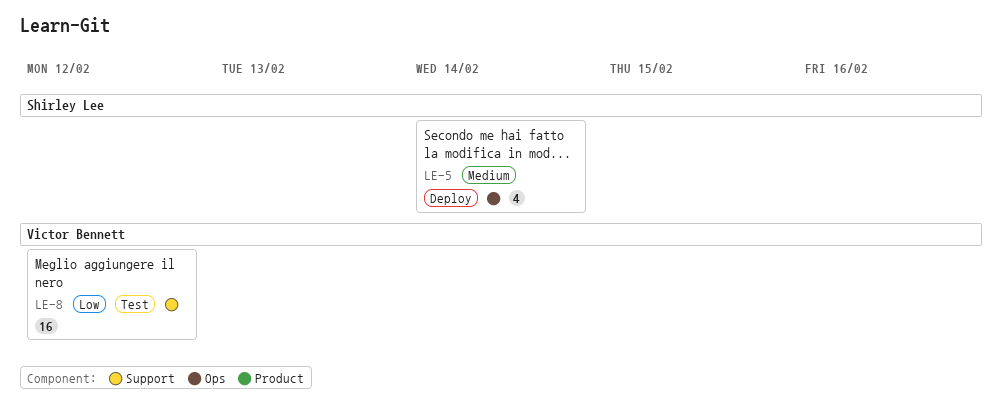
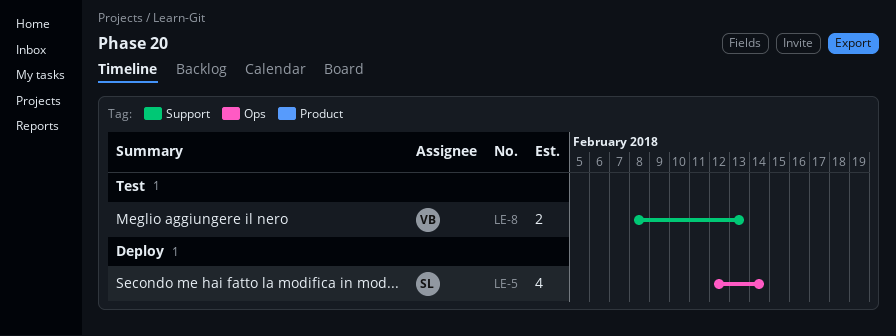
LE-8, estimate: 16 -> 2
LE-8, due: Feb 12 -> Feb 13

